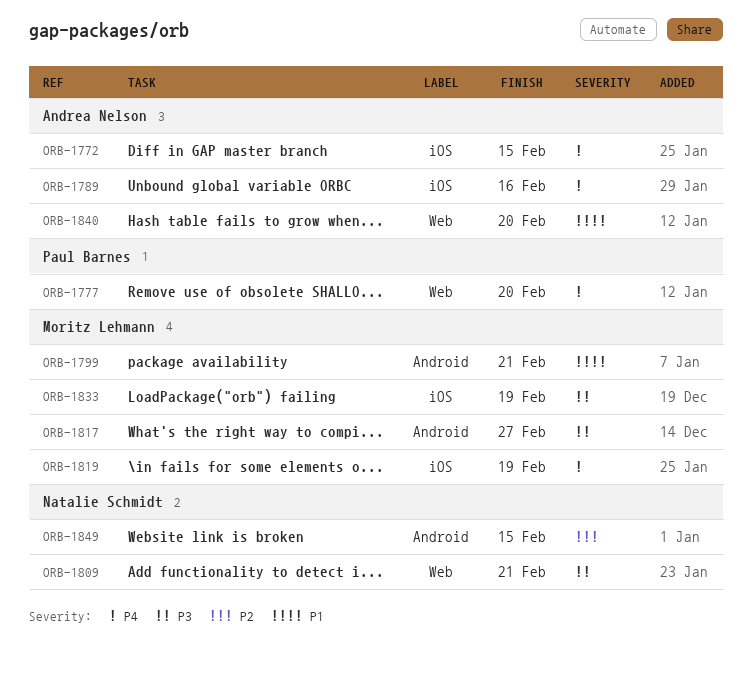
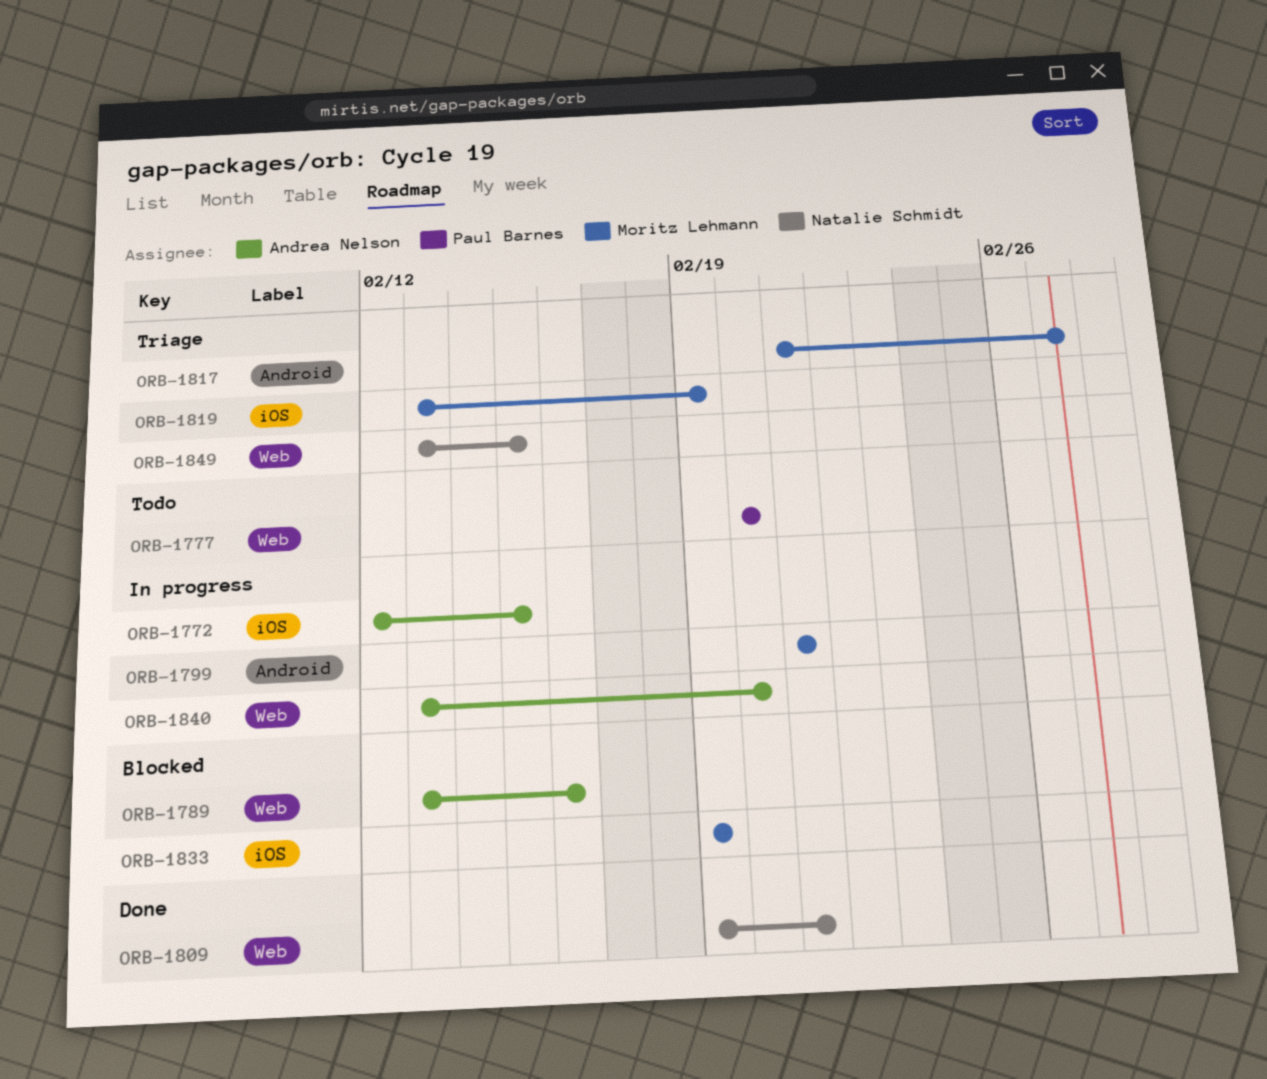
ORB-1789, label: iOS -> Web
ORB-1849, label: Android -> Web

